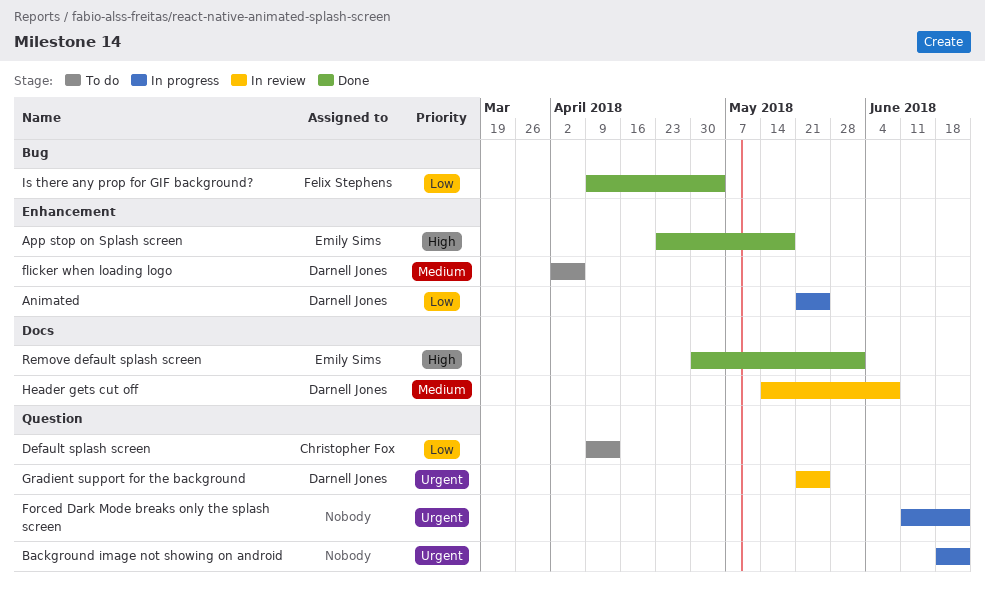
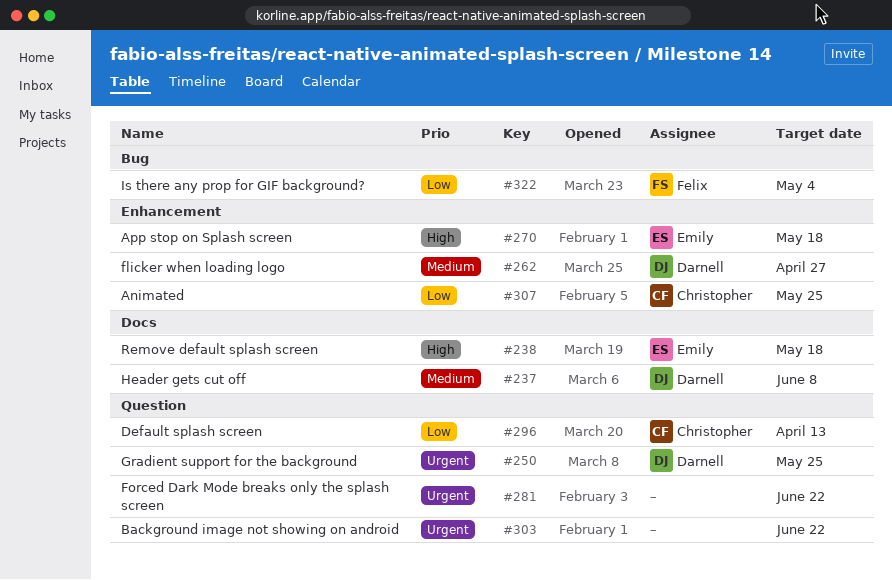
Animated, owner: Darnell Jones -> Christopher Fox
flicker when loading logo, due: Apr 6 -> Apr 27
Remove default splash screen, due: Jun 1 -> May 18

